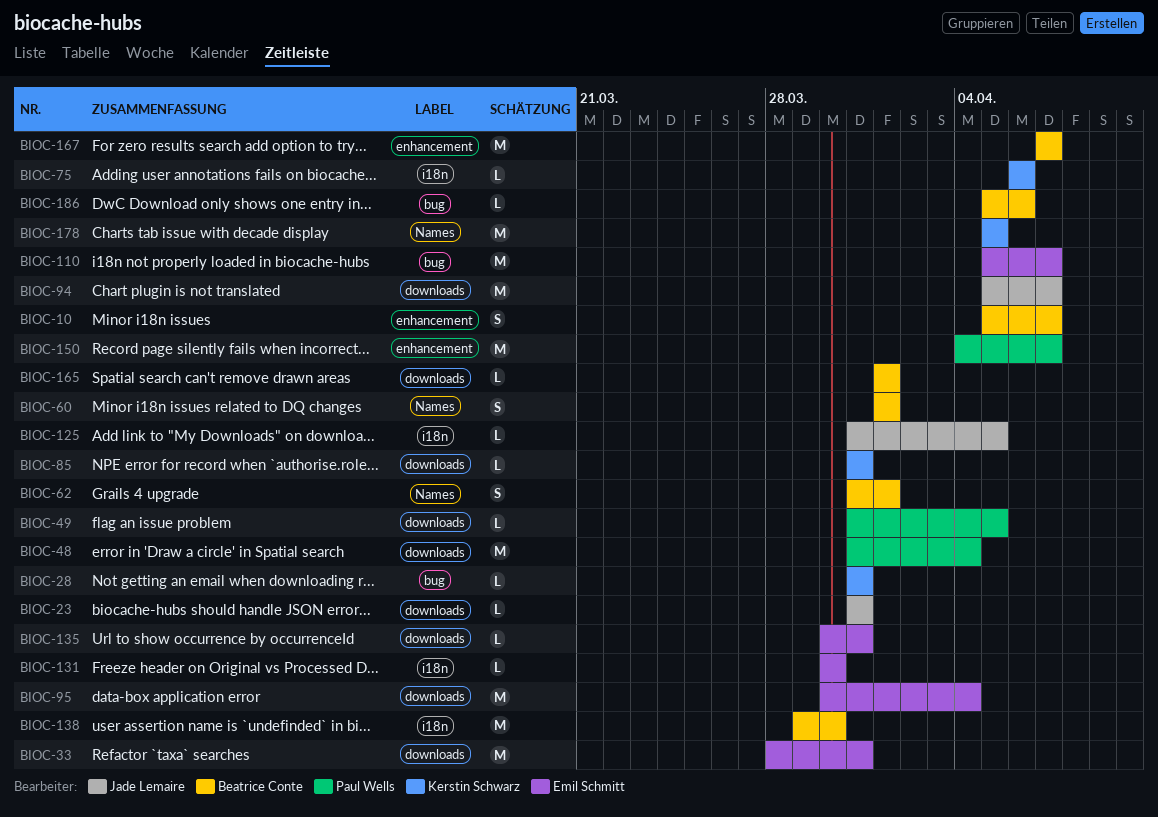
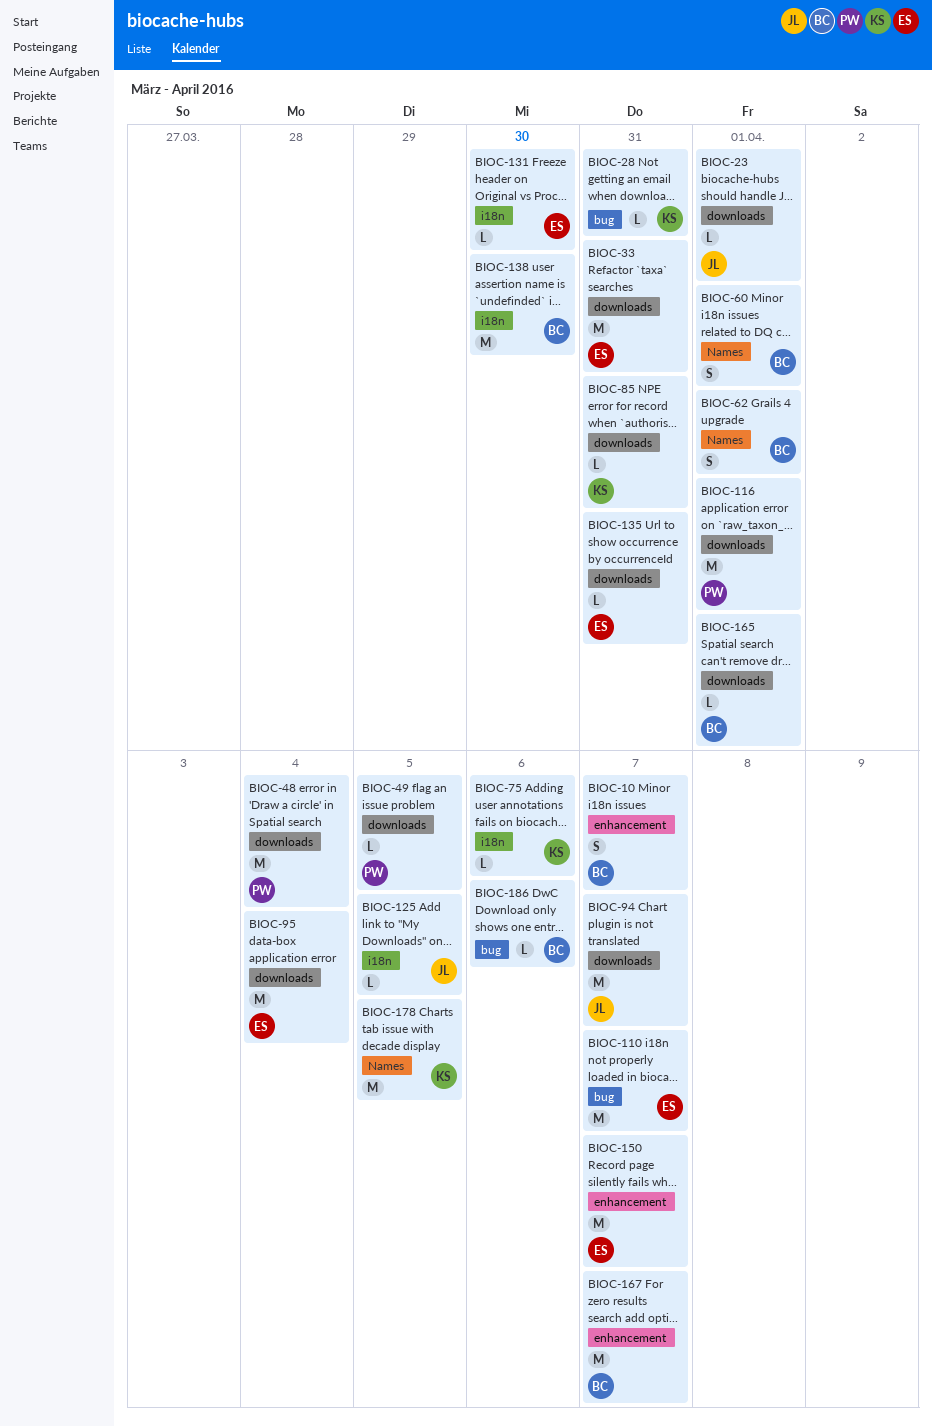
BIOC-23, due: Mar 31 -> Apr 1
BIOC-116: none -> present
BIOC-150, owner: Paul Wells -> Emil Schmitt

